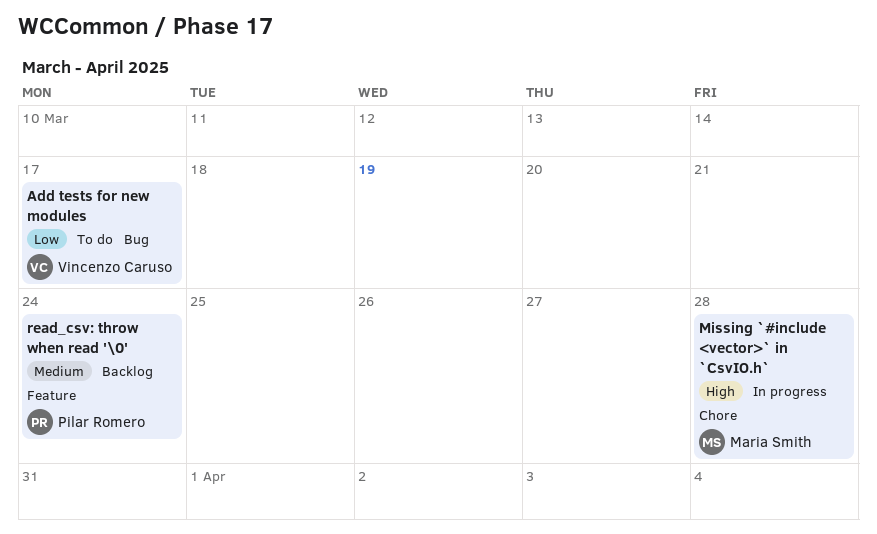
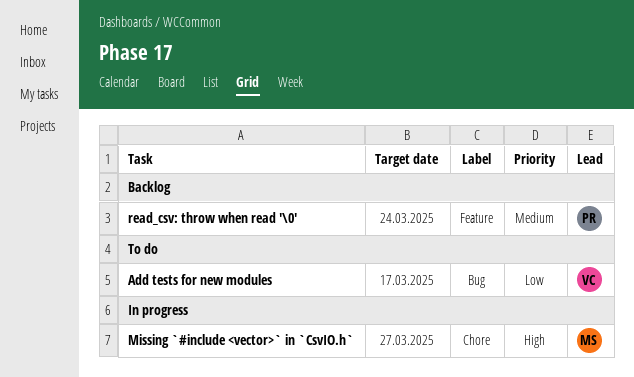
Missing `#include <vector>` in `CsvIO.h`, due: Mar 28 -> Mar 27

